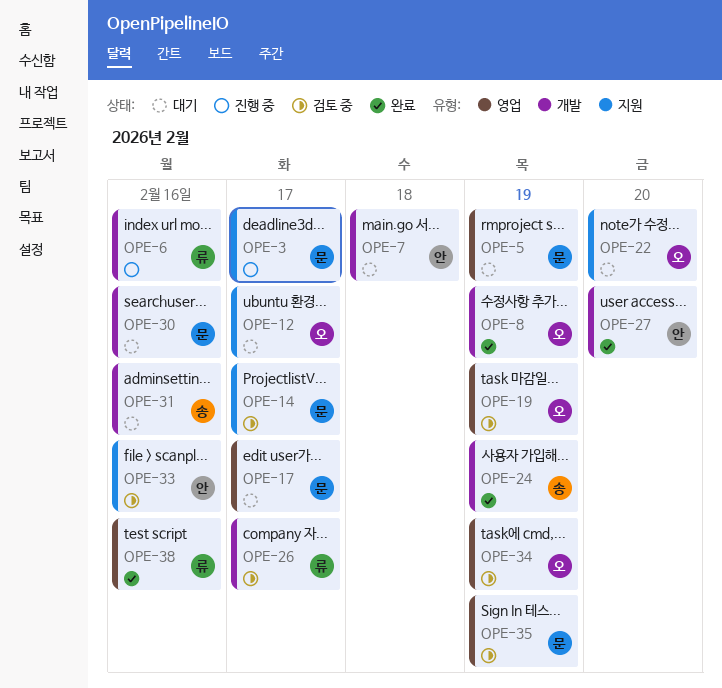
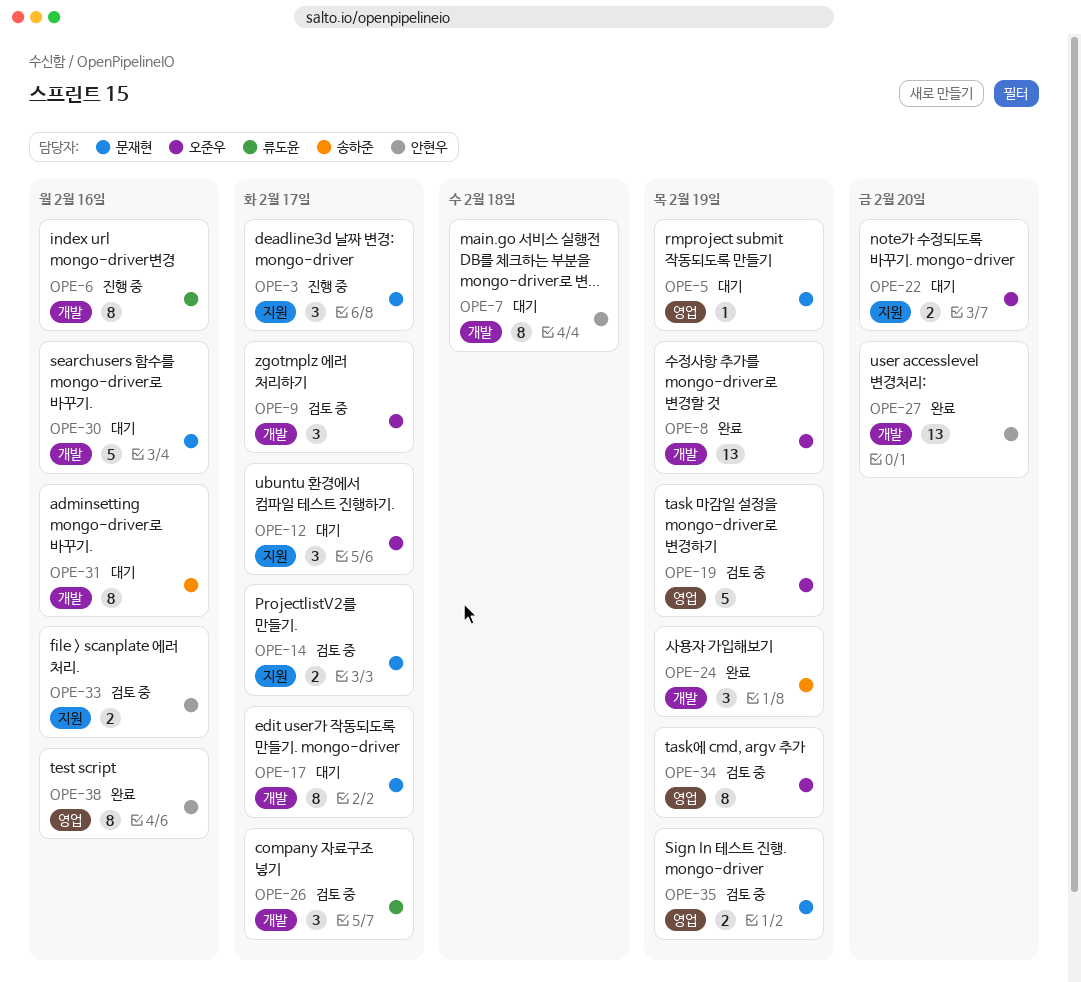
OPE-9: none -> present
OPE-17, label: 영업 -> 개발
OPE-38, owner: 류도윤 -> 안현우

